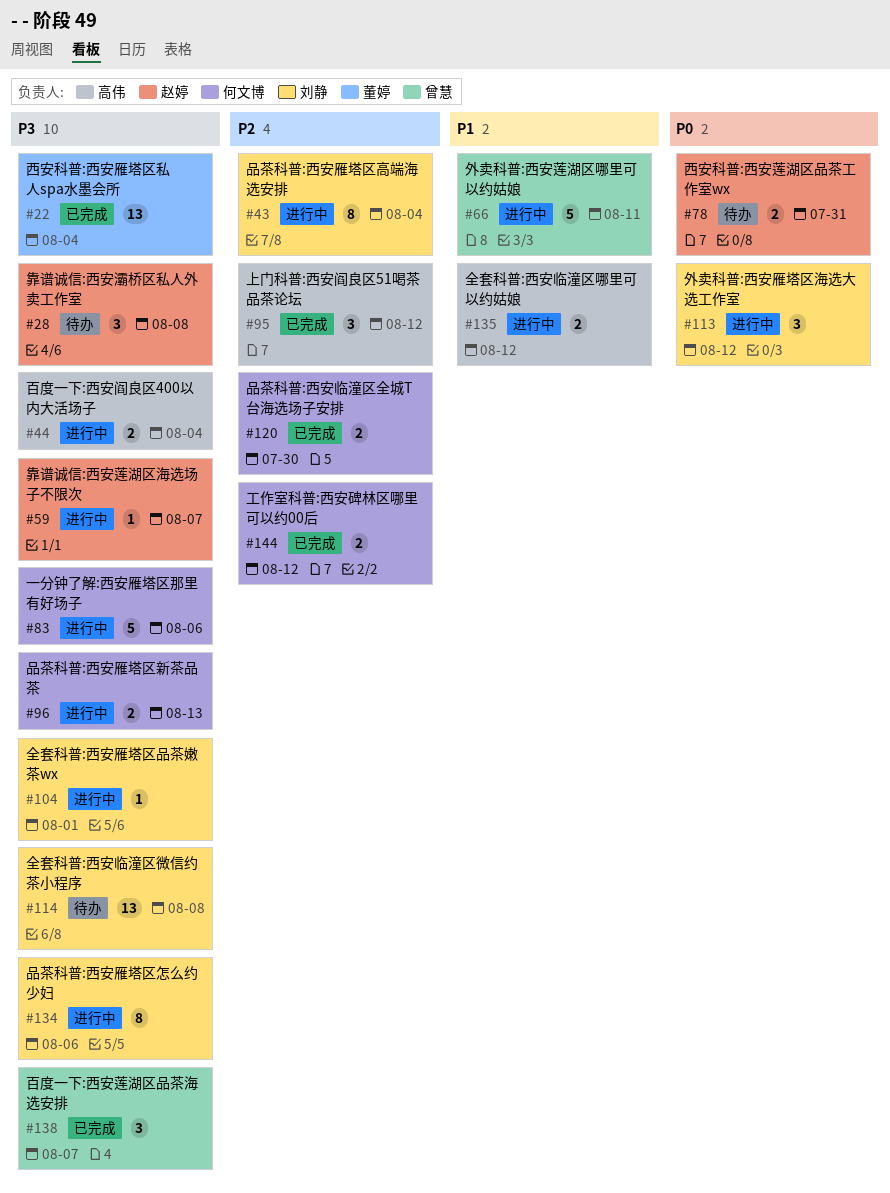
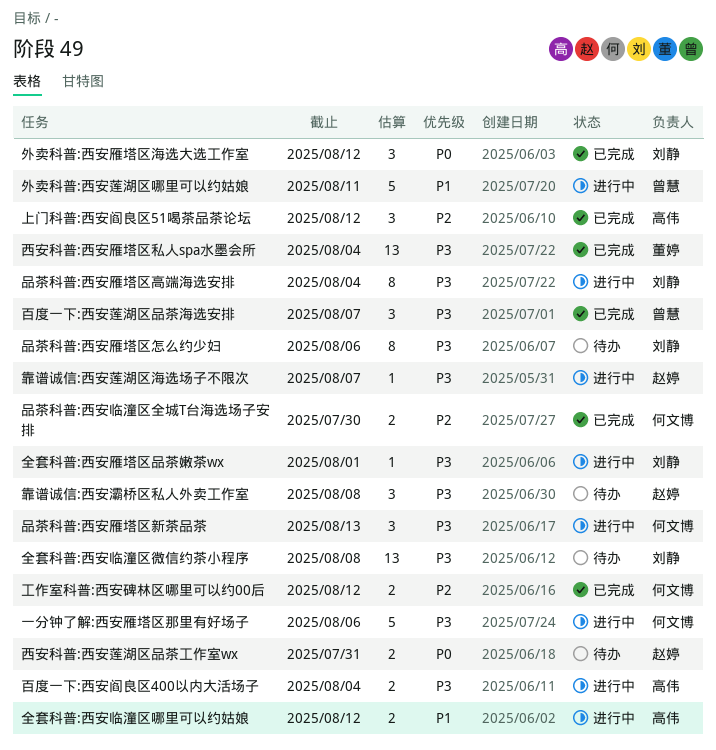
品茶科普:西安雁塔区怎么约少妇, status: 进行中 -> 待办
品茶科普:西安雁塔区新茶品茶, estimate: 2 -> 3
品茶科普:西安雁塔区高端海选安排, priority: P2 -> P3
外卖科普:西安雁塔区海选大选工作室, status: 进行中 -> 已完成

